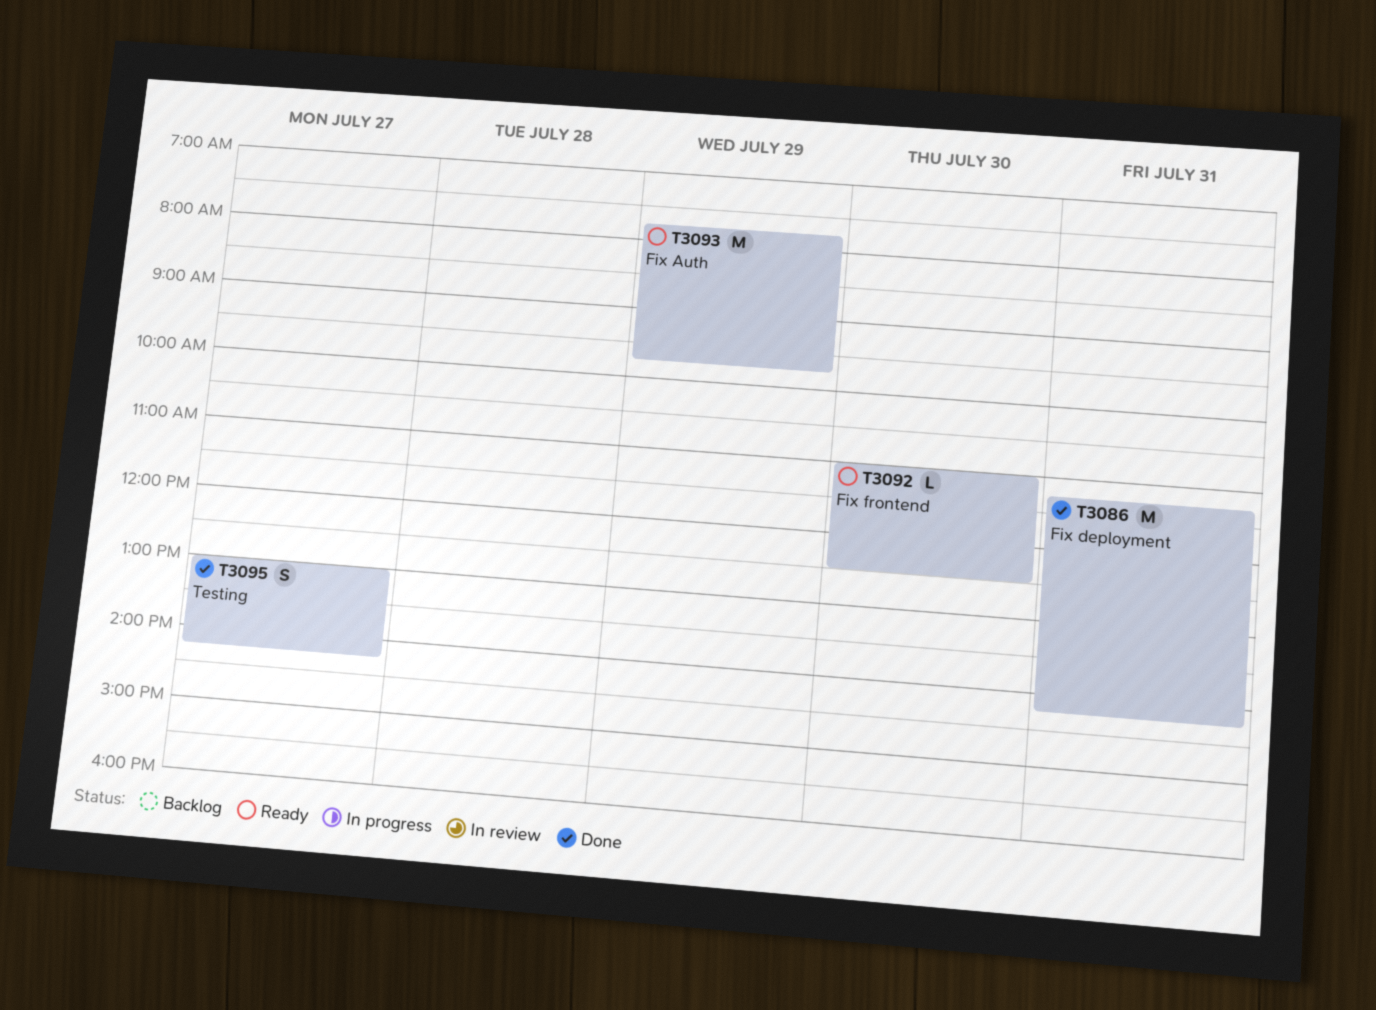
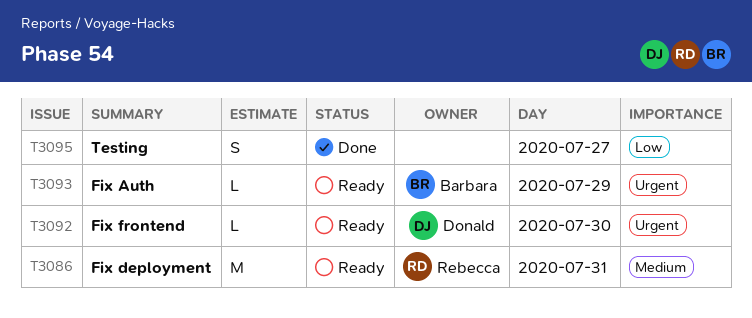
T3086, status: Done -> Ready
T3093, estimate: M -> L

